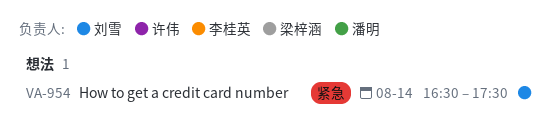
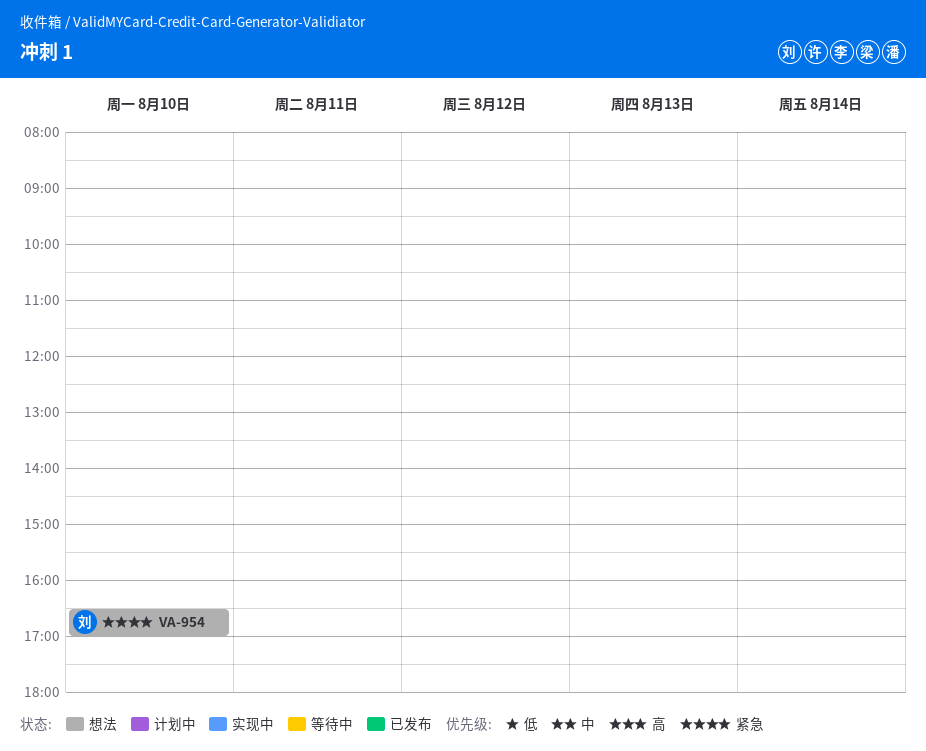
VA-954, day: Aug 14 -> Aug 10
VA-954, ends: 17:30 -> 17:00

